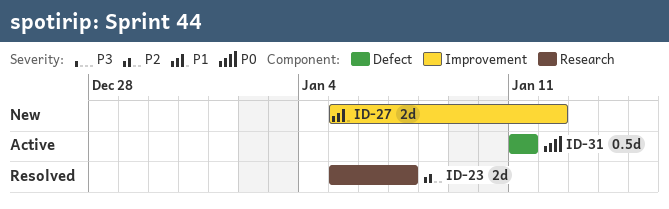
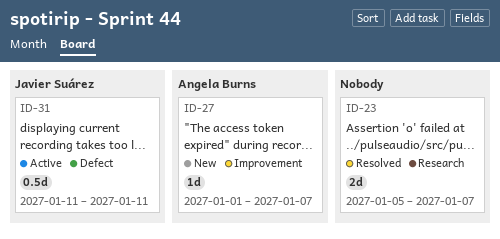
ID-27, estimate: 2d -> 1d
ID-27, start: Jan 5 -> Jan 1
ID-27, due: Jan 12 -> Jan 7

